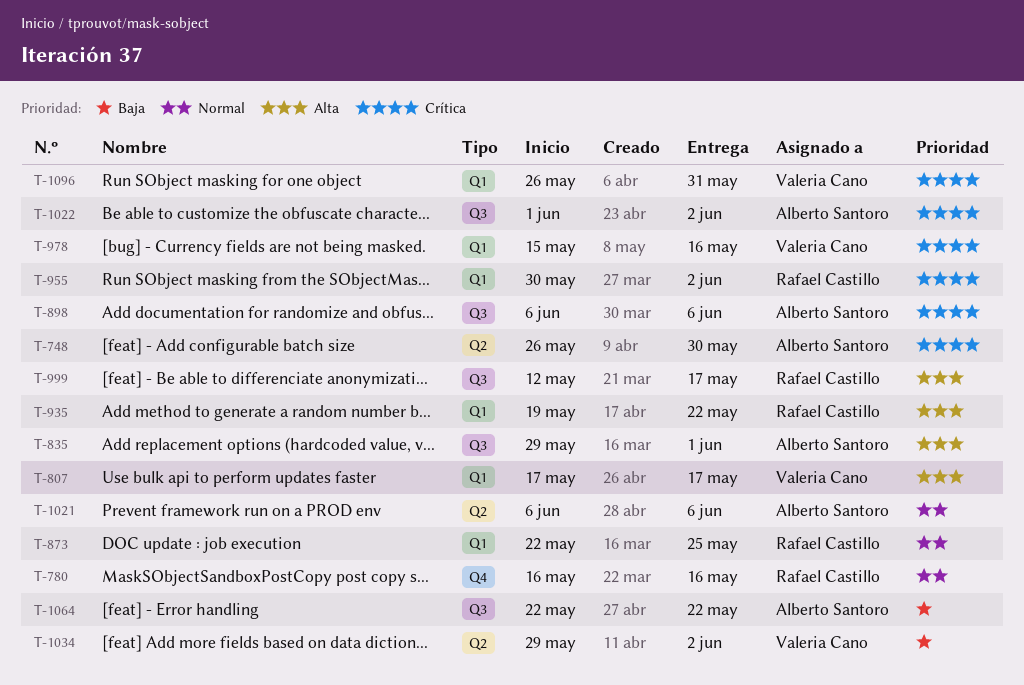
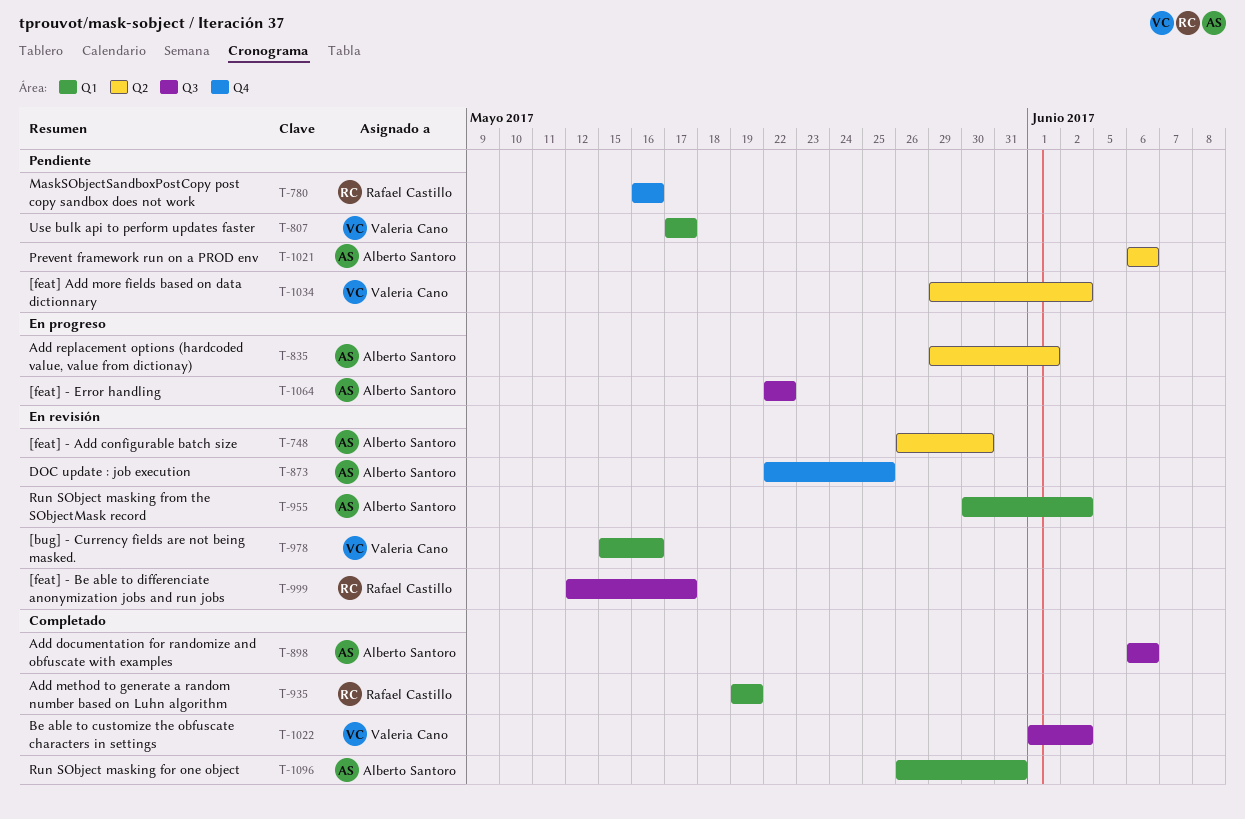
T-835, label: Q3 -> Q2
T-873, owner: Rafael Castillo -> Alberto Santoro
T-873, label: Q1 -> Q4
T-935, due: May 22 -> May 19
T-955, owner: Rafael Castillo -> Alberto Santoro
T-1022, owner: Alberto Santoro -> Valeria Cano
T-1096, owner: Valeria Cano -> Alberto Santoro

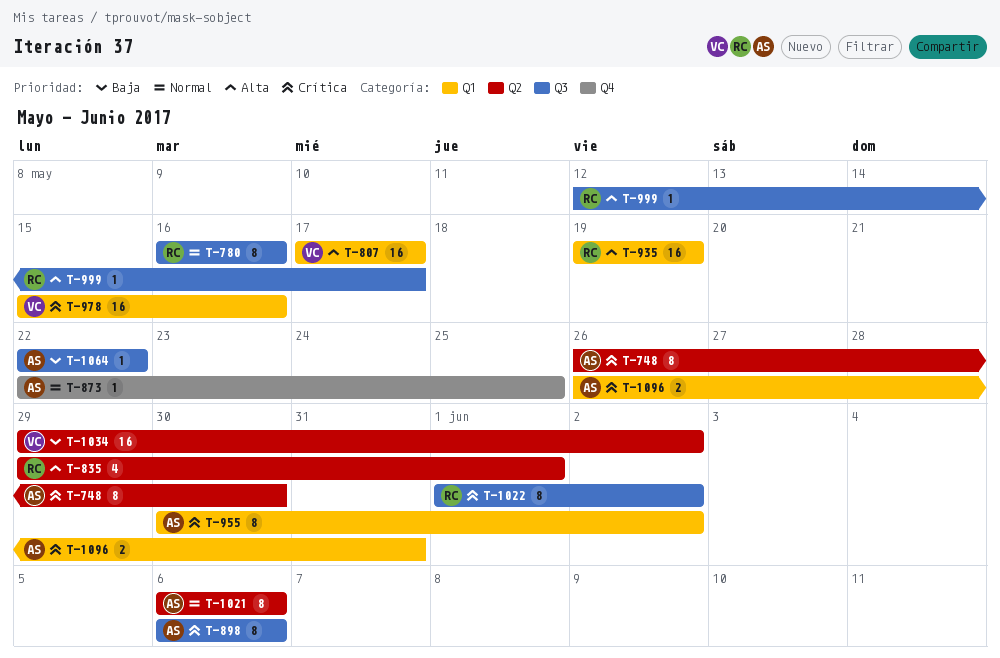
T-780, label: Q4 -> Q3
T-835, owner: Alberto Santoro -> Rafael Castillo
T-1022, owner: Valeria Cano -> Rafael Castillo

